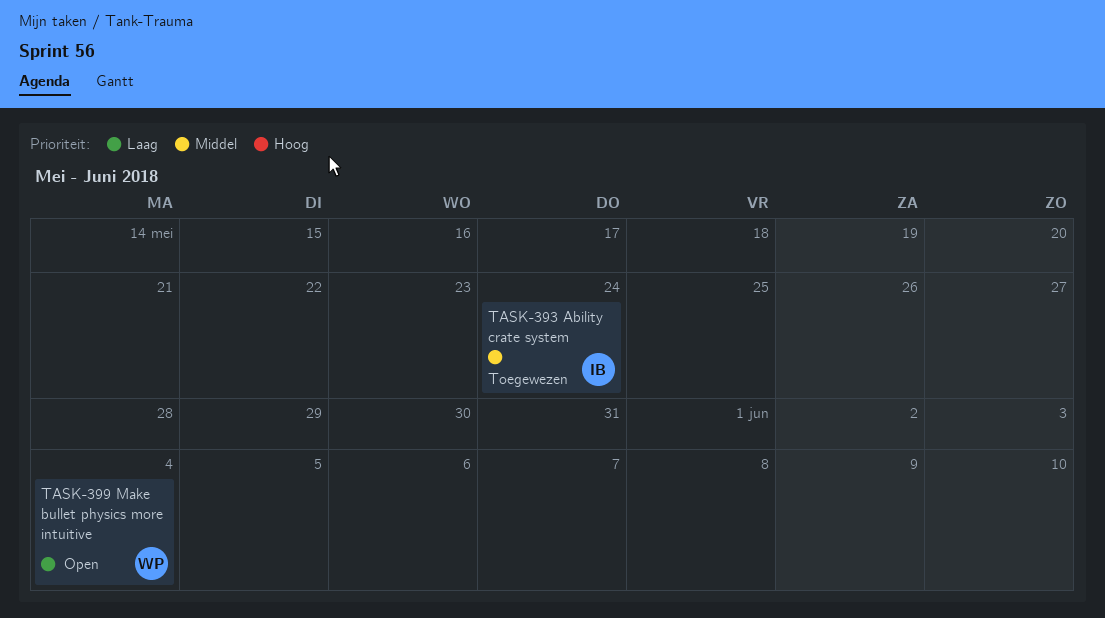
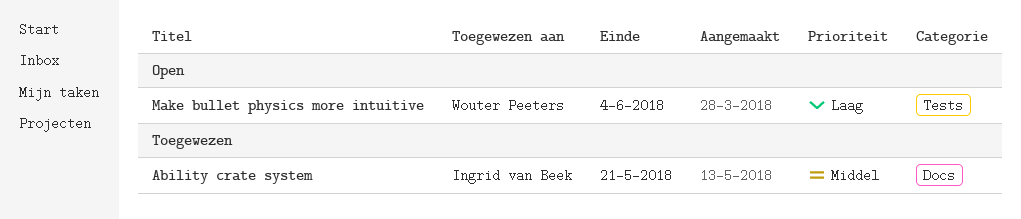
Ability crate system, due: May 24 -> May 21

